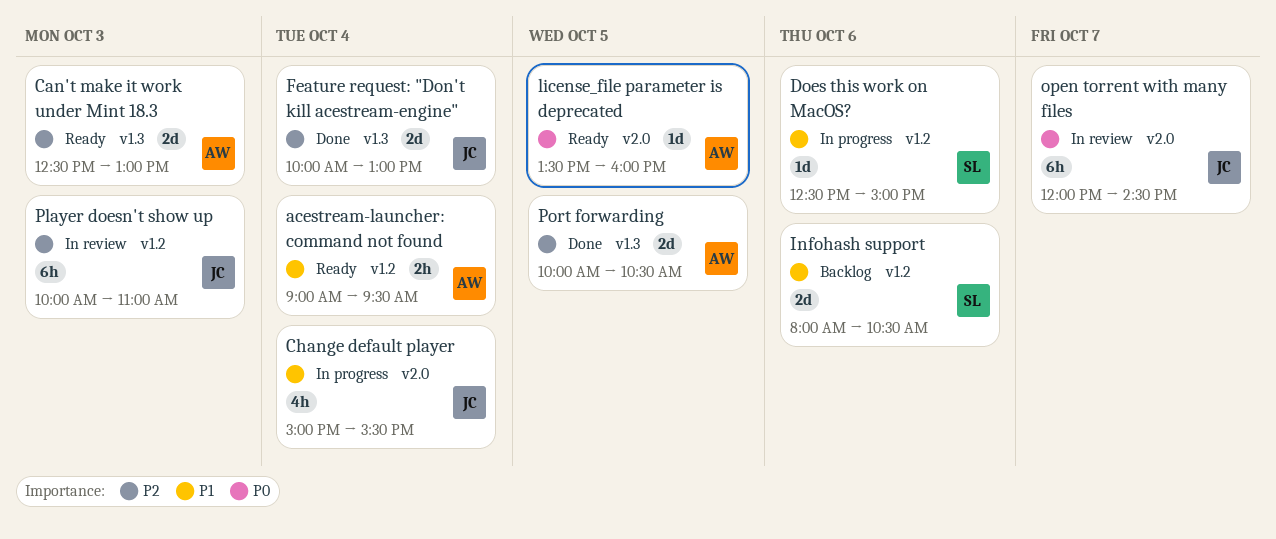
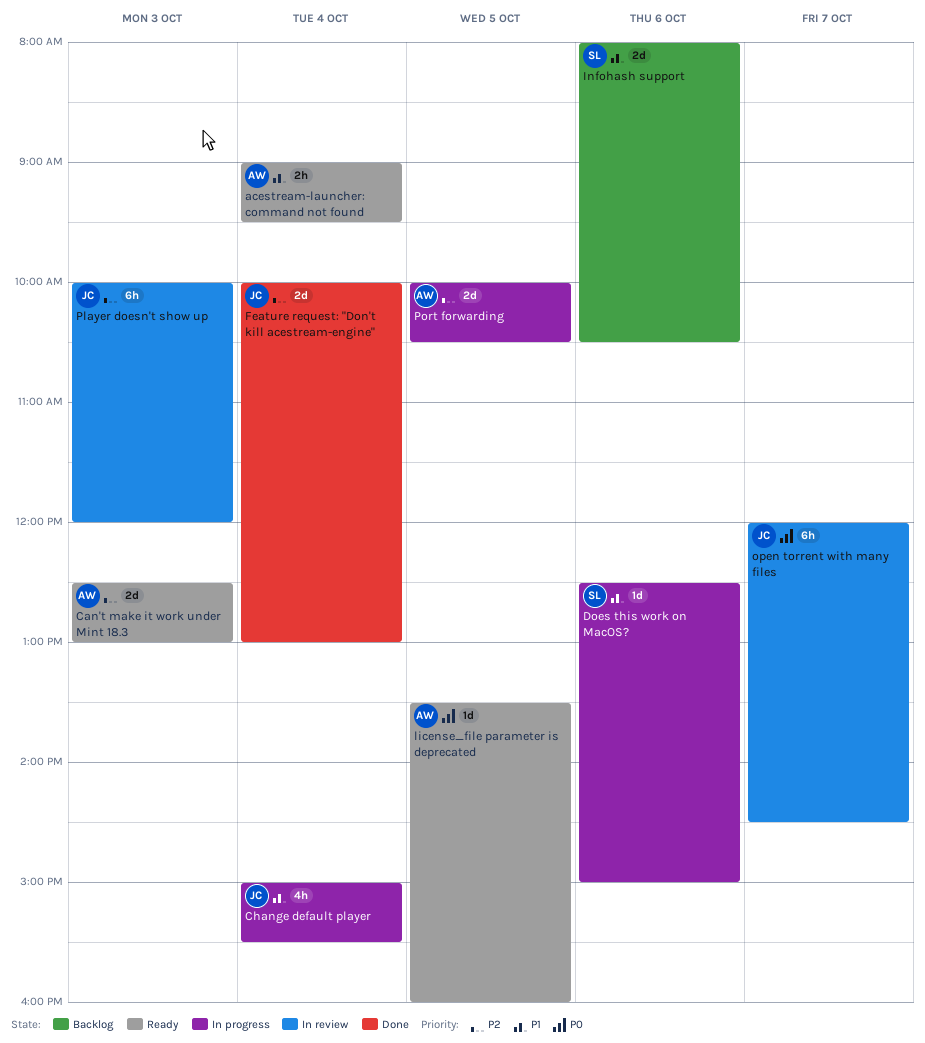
Player doesn't show up, ends: 11:00 -> 12:00
Port forwarding, status: Done -> In progress

